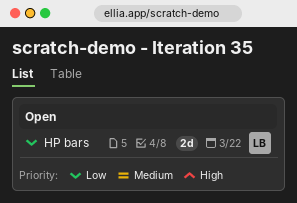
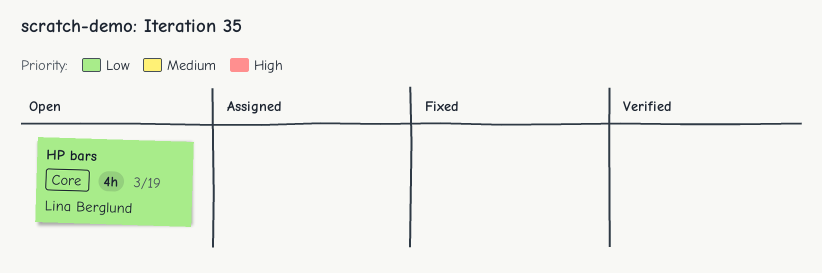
HP bars, estimate: 2d -> 4h
HP bars, due: Mar 22 -> Mar 19

